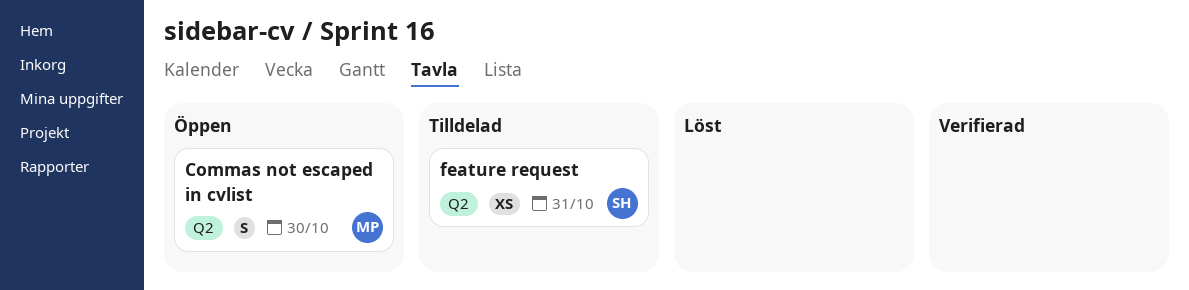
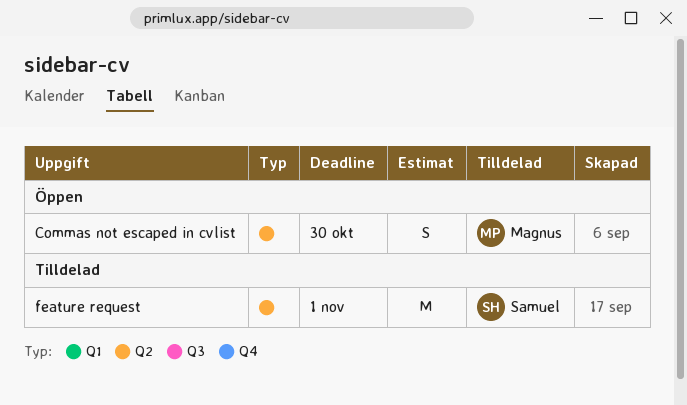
feature request, estimate: XS -> M
feature request, due: Oct 31 -> Nov 1

